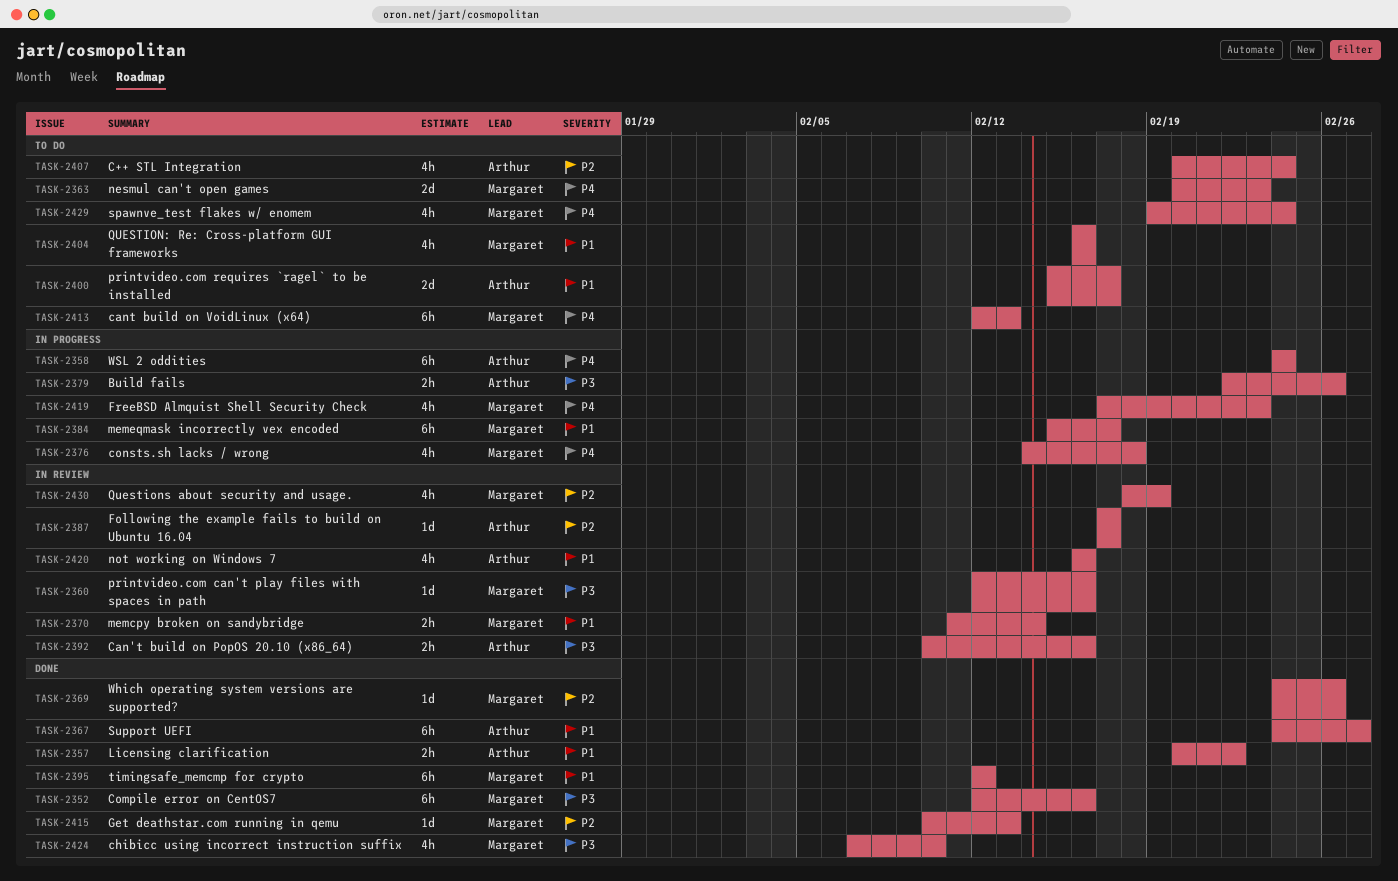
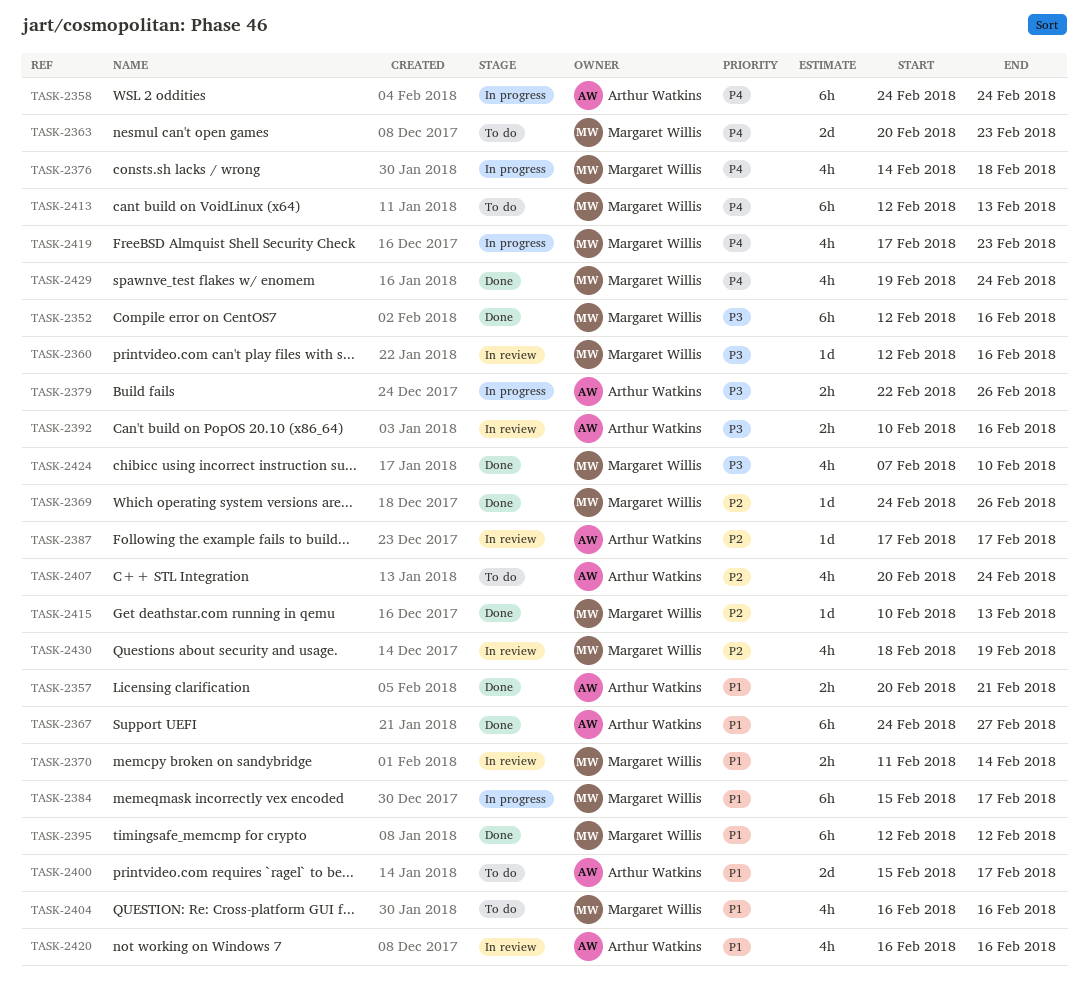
TASK-2357, due: Feb 22 -> Feb 21
TASK-2429, status: To do -> Done

